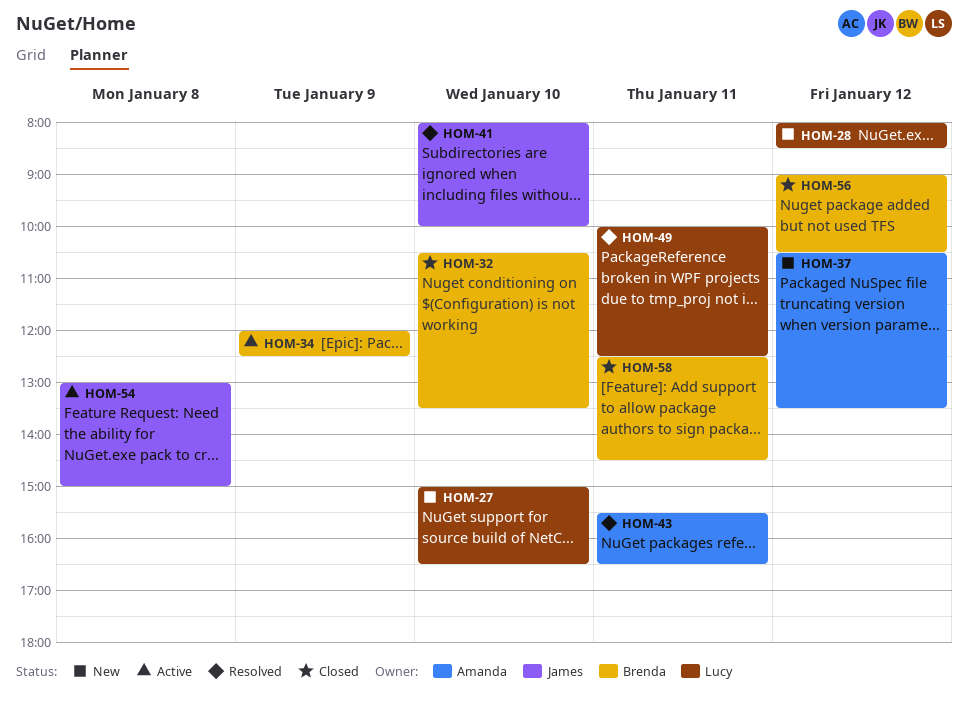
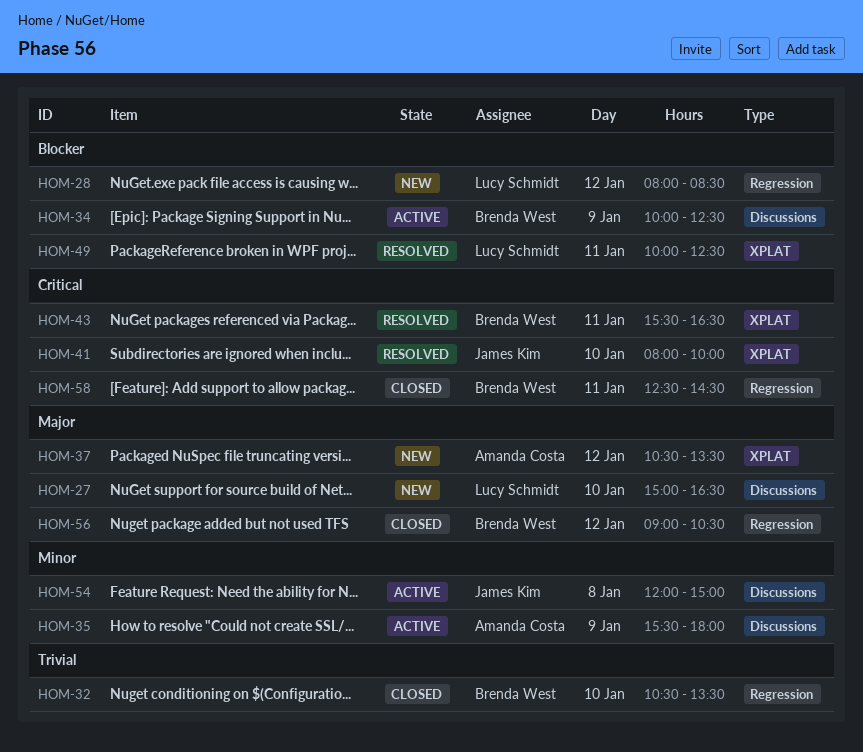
HOM-34, begins: 12:00 -> 10:00
HOM-35: none -> present
HOM-43, owner: Amanda Costa -> Brenda West
HOM-54, begins: 13:00 -> 12:00

